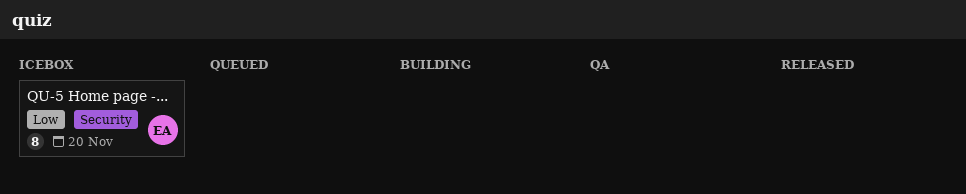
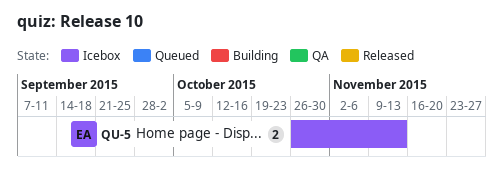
QU-5, estimate: 8 -> 2
QU-5, due: Nov 20 -> Nov 13

